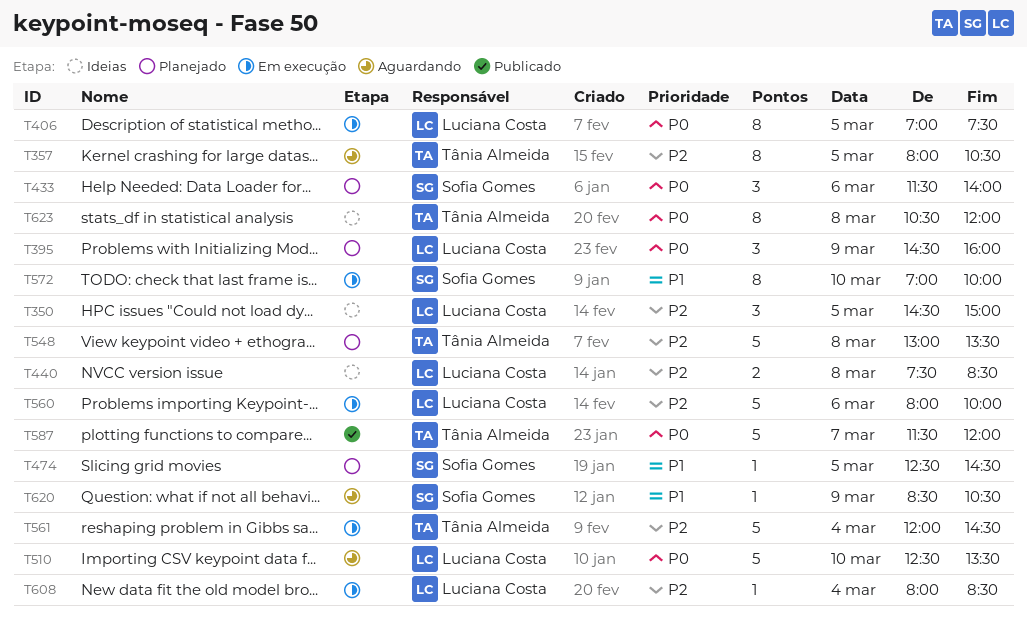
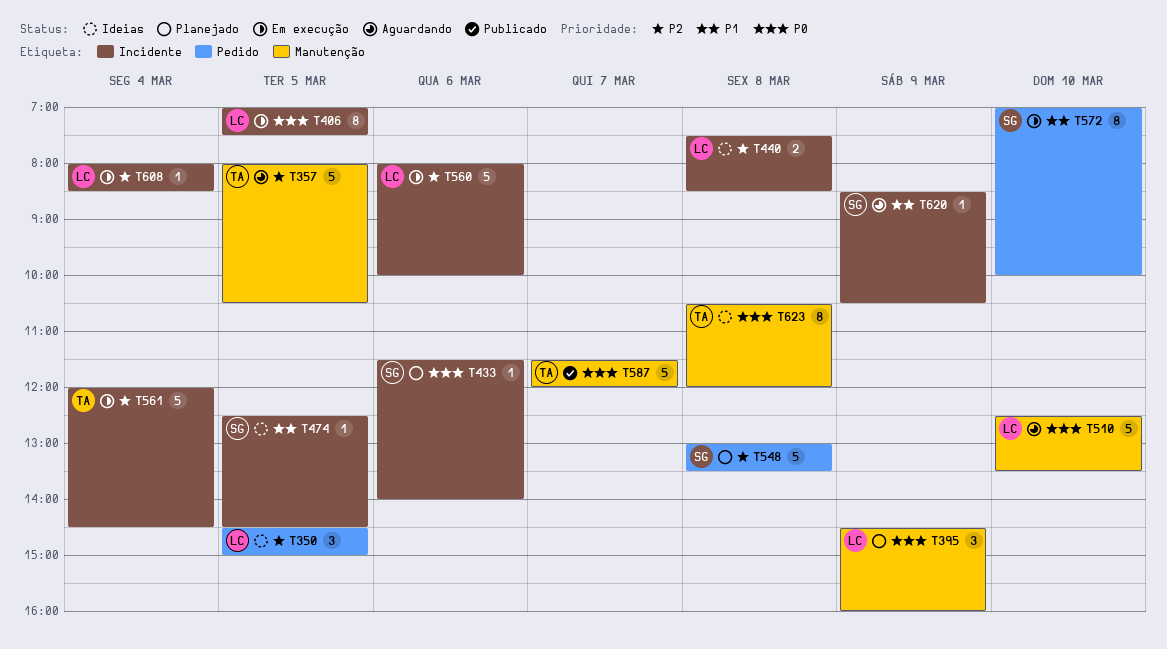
T357, estimate: 8 -> 5
T433, estimate: 3 -> 1
T474, status: Planejado -> Ideias
T548, owner: Tânia Almeida -> Sofia Gomes

